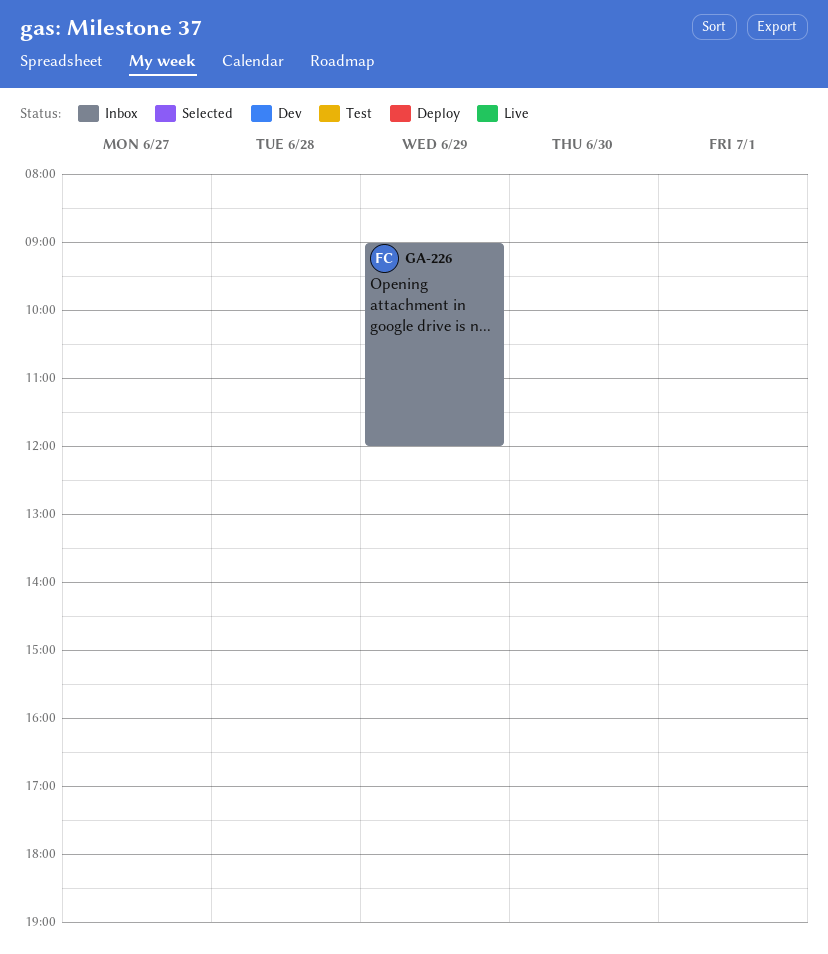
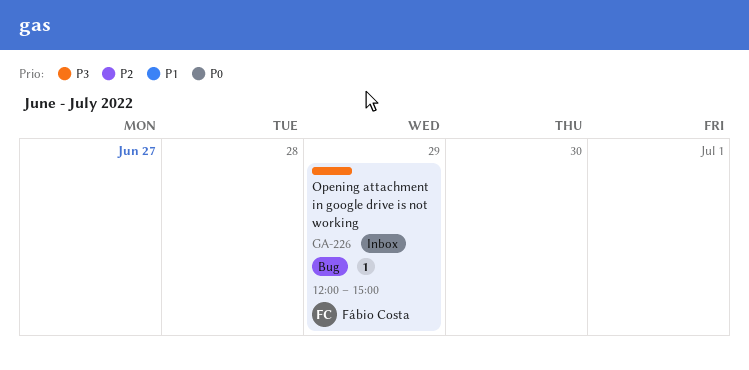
GA-226, begins: 09:00 -> 12:00
GA-226, ends: 12:00 -> 15:00

